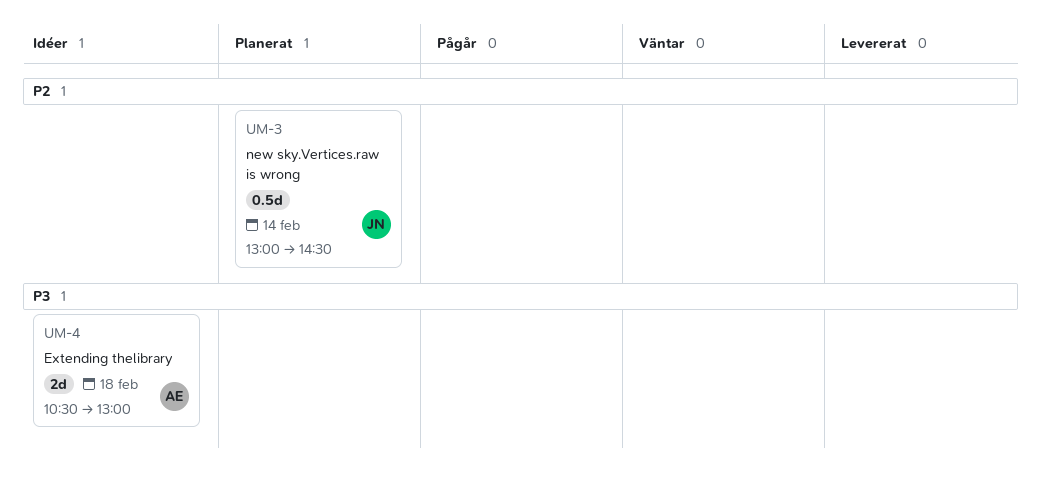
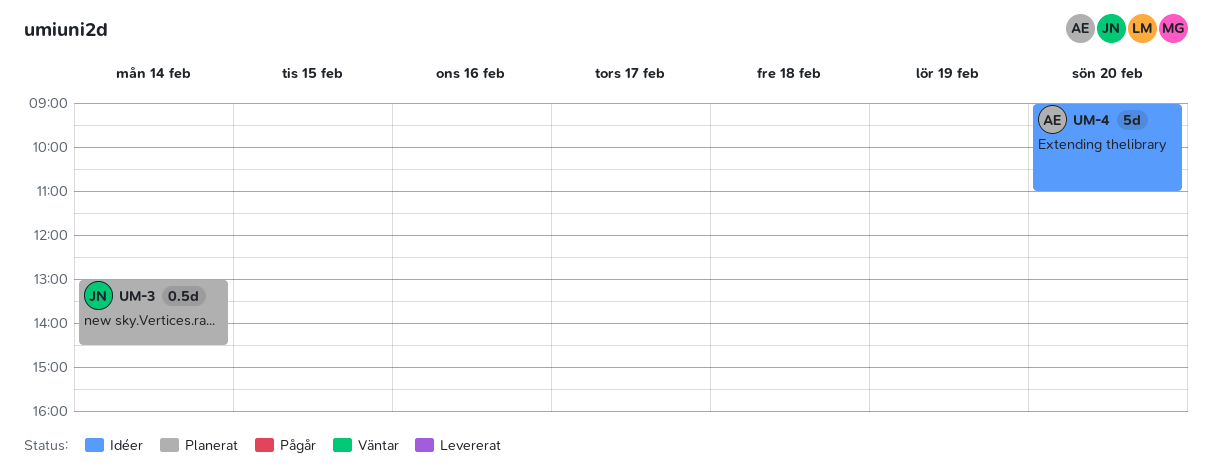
UM-4, estimate: 2d -> 5d
UM-4, day: Feb 18 -> Feb 20
UM-4, begins: 10:30 -> 09:00
UM-4, ends: 13:00 -> 11:00

